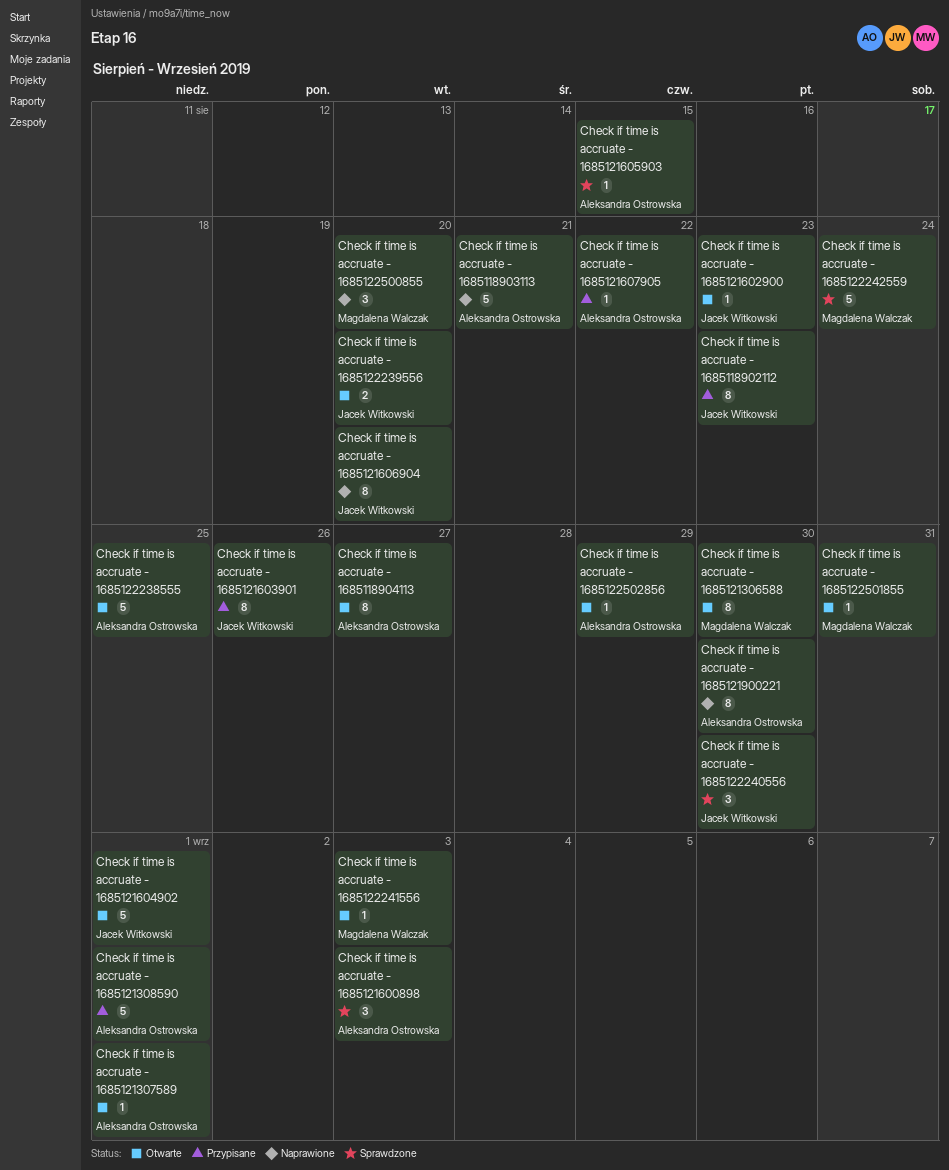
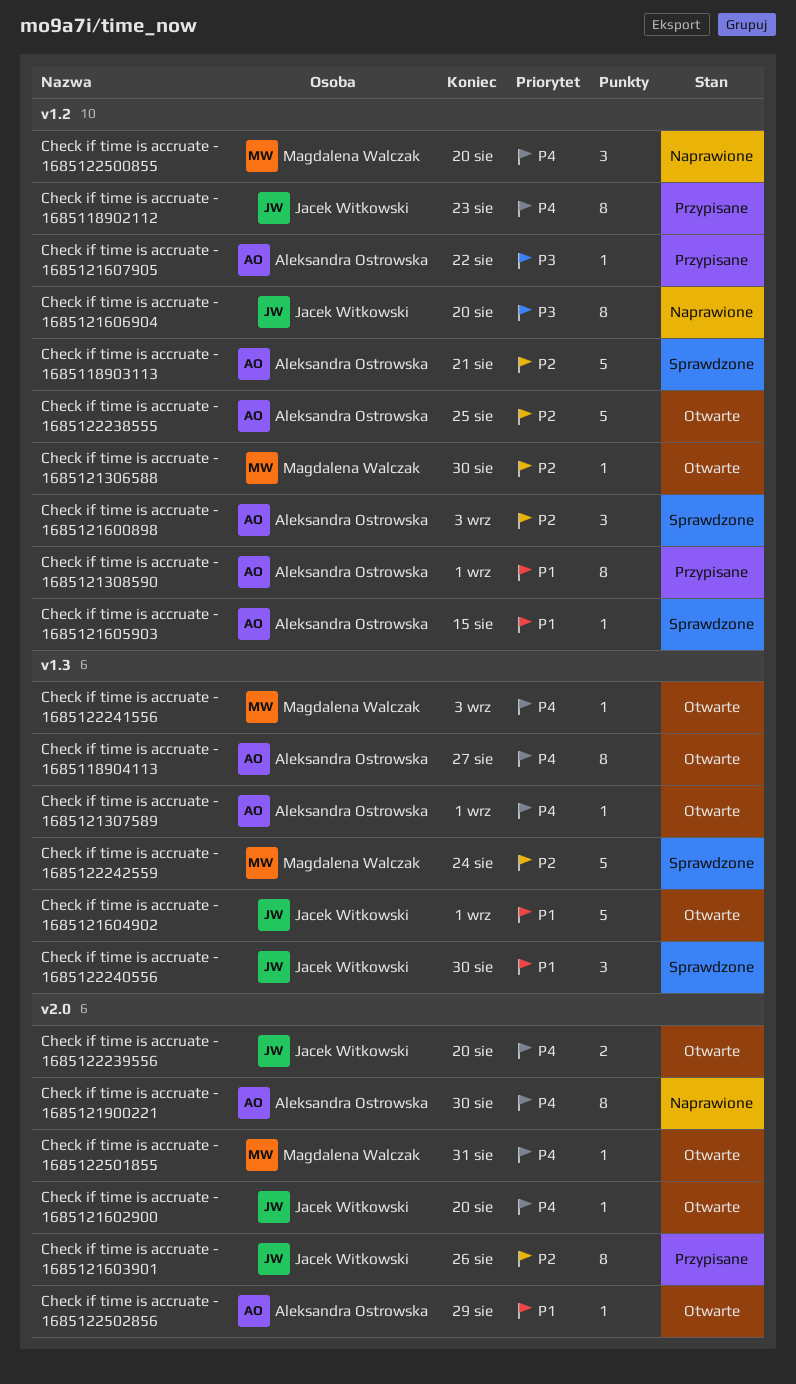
Check if time is accruate - 1685118903113, status: Naprawione -> Sprawdzone
Check if time is accruate - 1685121306588, estimate: 8 -> 1
Check if time is accruate - 1685121308590, estimate: 5 -> 8
Check if time is accruate - 1685121602900, due: Aug 23 -> Aug 20

